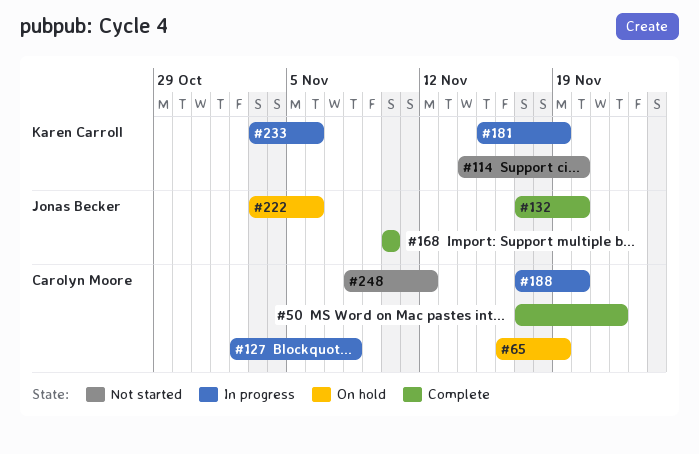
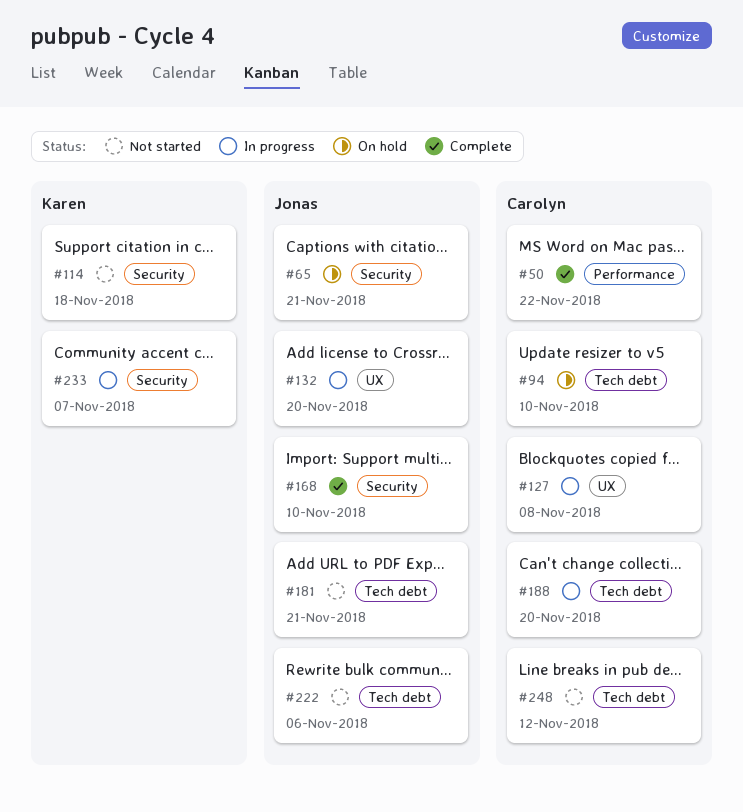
#65, owner: Carolyn Moore -> Jonas Becker
#65, due: Nov 19 -> Nov 21
#94: none -> present
#114, due: Nov 20 -> Nov 18
#132, status: Complete -> In progress
#181, status: In progress -> Not started
#181, owner: Karen Carroll -> Jonas Becker
#181, due: Nov 19 -> Nov 21
#222, status: On hold -> Not started
#233, due: Nov 6 -> Nov 7

